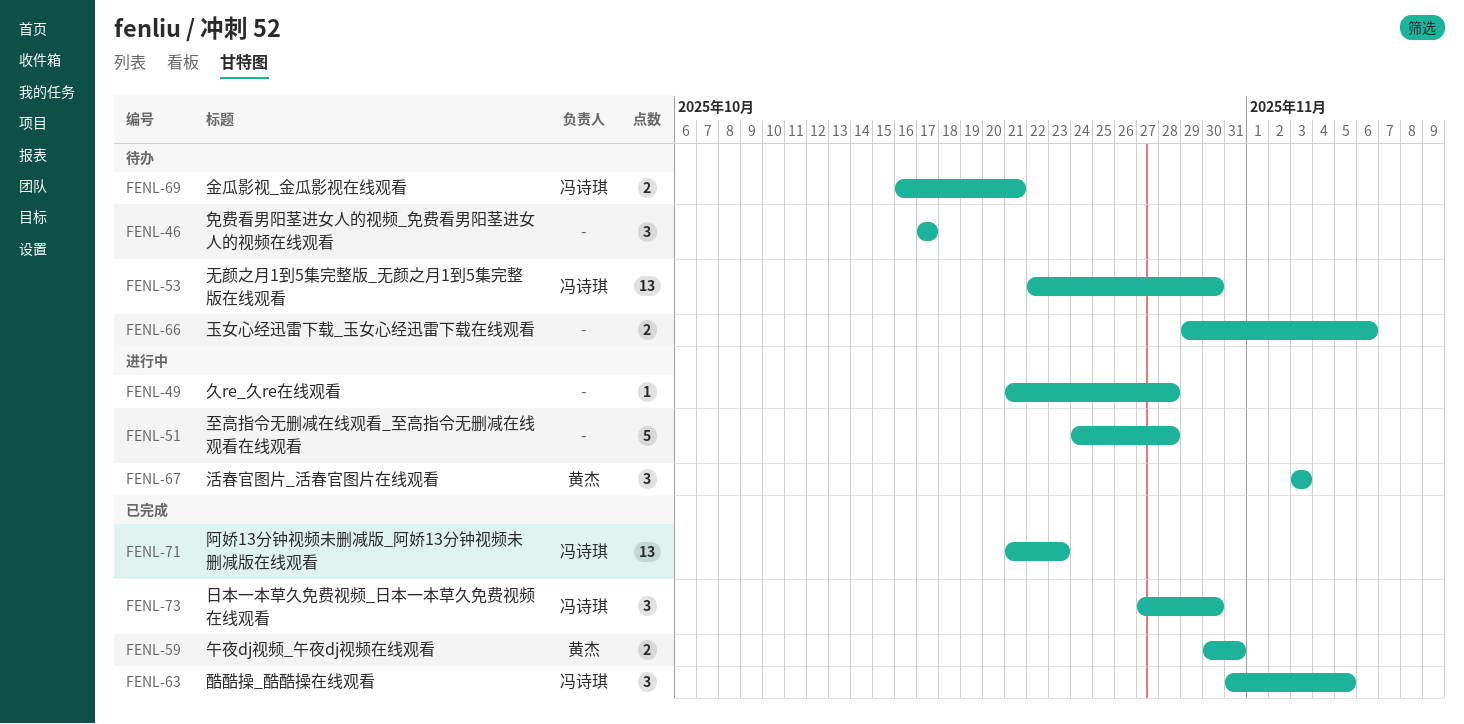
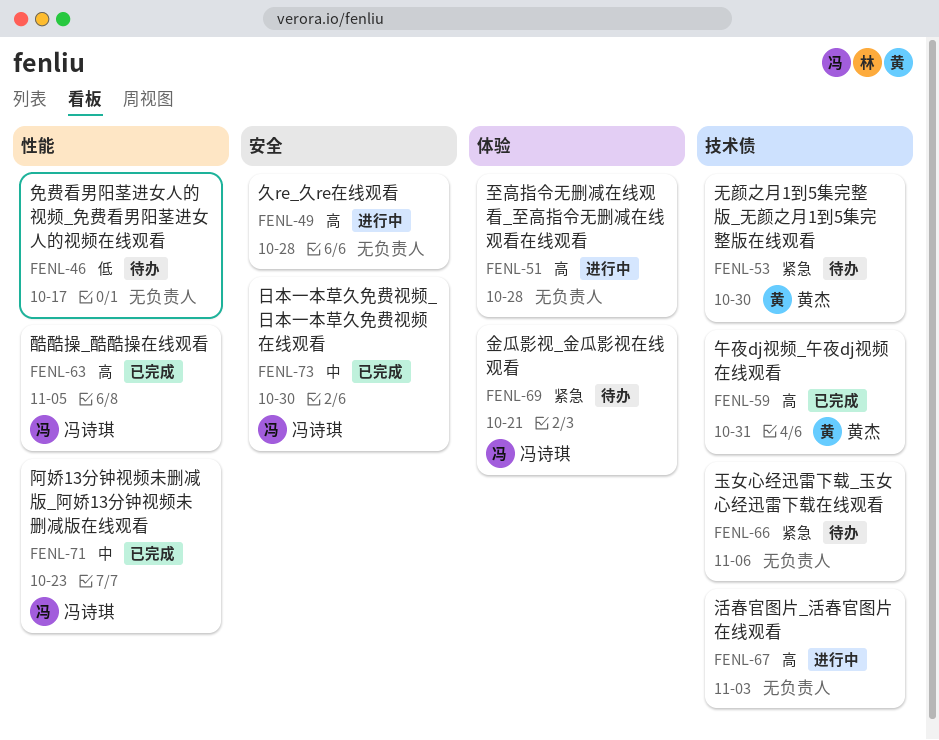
FENL-53, owner: 冯诗琪 -> 黄杰
FENL-67, owner: 黄杰 -> none

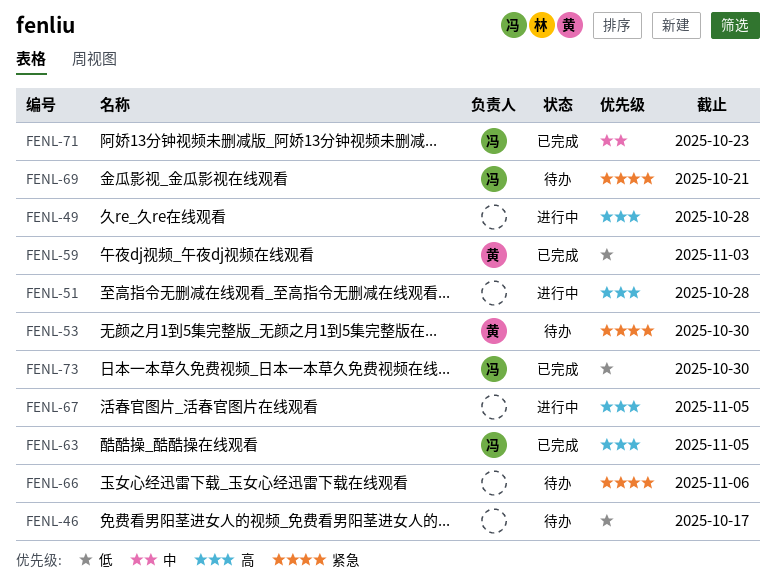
FENL-59, priority: 高 -> 低
FENL-59, due: Oct 31 -> Nov 3
FENL-67, due: Nov 3 -> Nov 5
FENL-73, priority: 中 -> 低

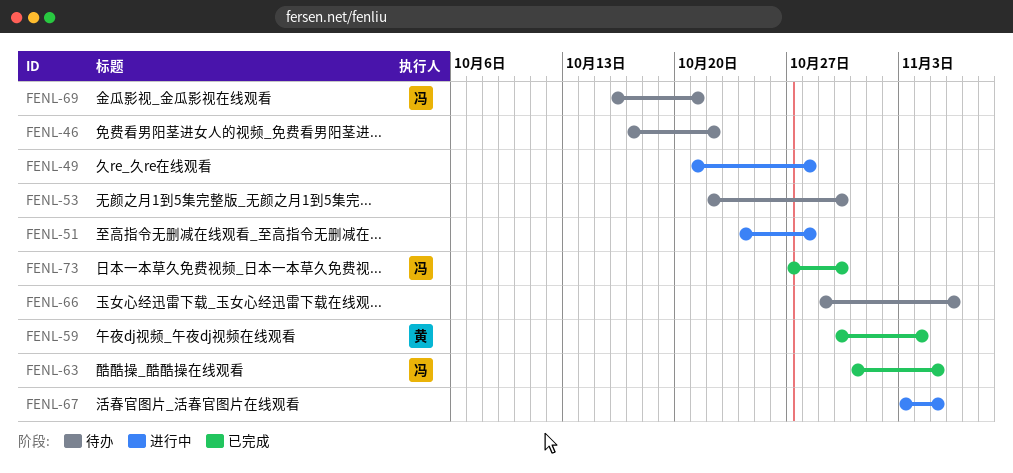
FENL-46, due: Oct 17 -> Oct 22
FENL-53, owner: 黄 -> none
FENL-59, due: Nov 3 -> Nov 4
FENL-71: present -> none

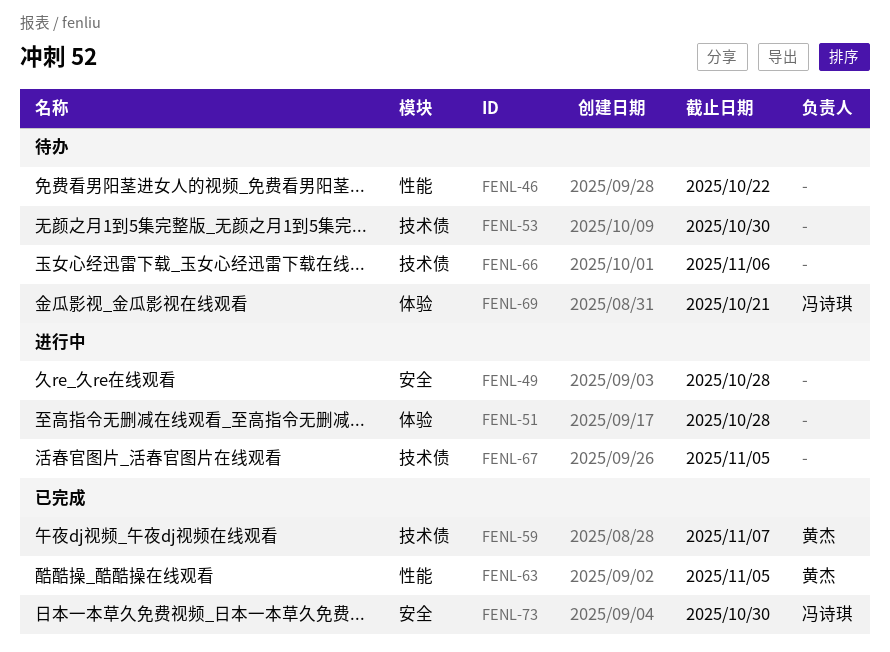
FENL-59, due: Nov 4 -> Nov 7
FENL-63, owner: 冯诗琪 -> 黄杰

